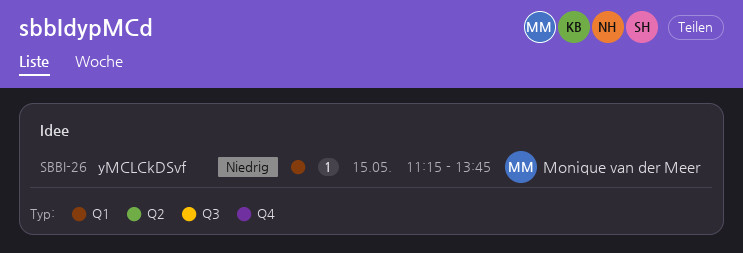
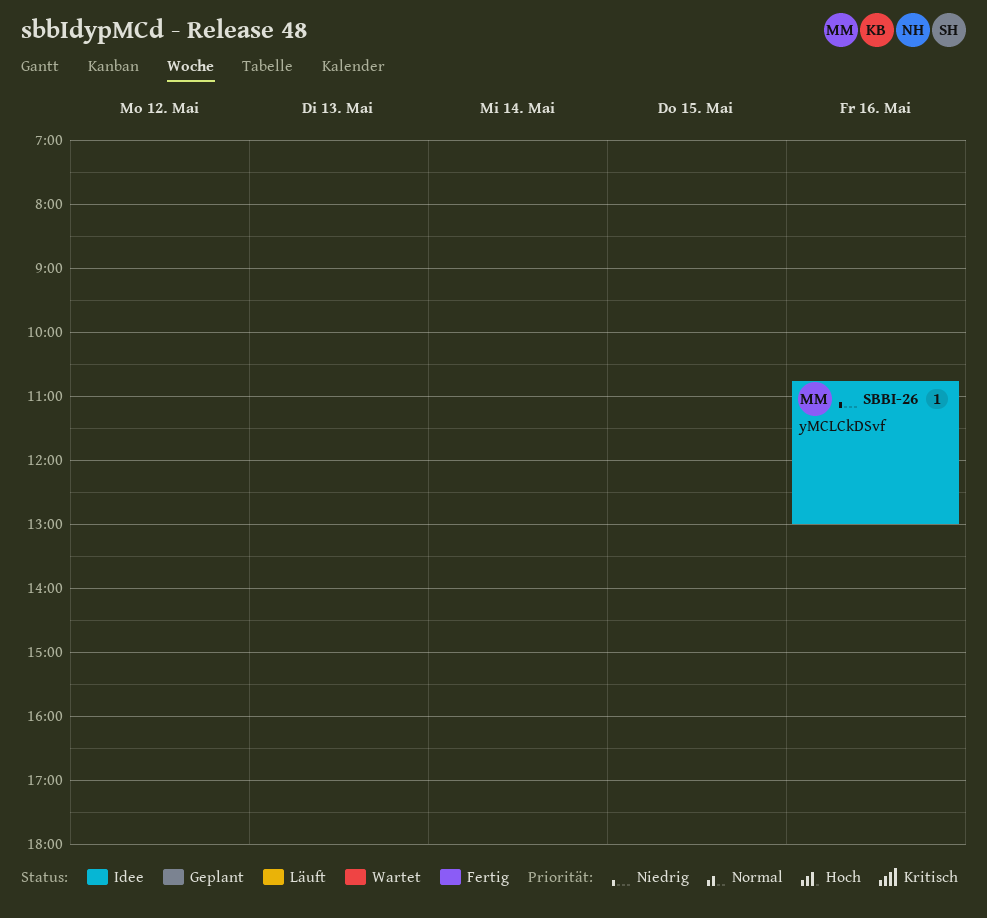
SBBI-26, day: May 15 -> May 16
SBBI-26, begins: 11:15 -> 10:45
SBBI-26, ends: 13:45 -> 13:00

